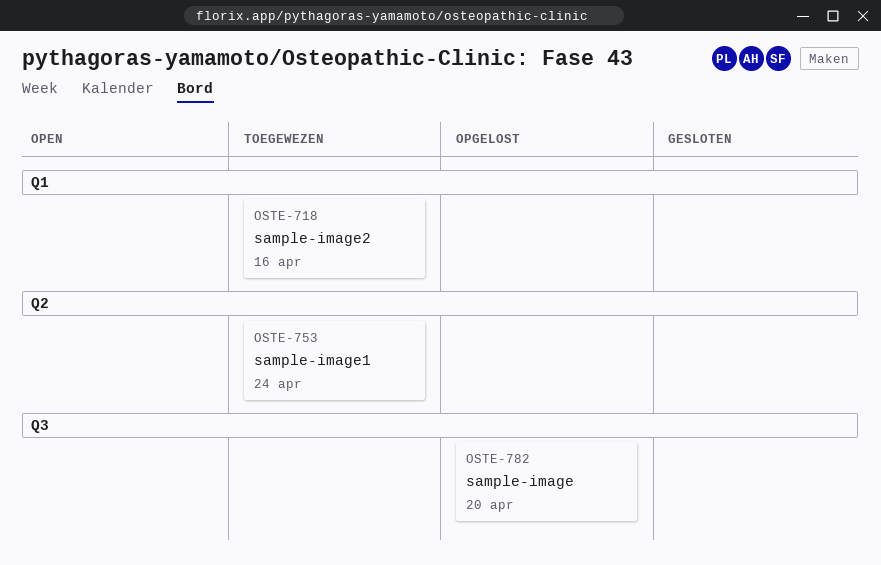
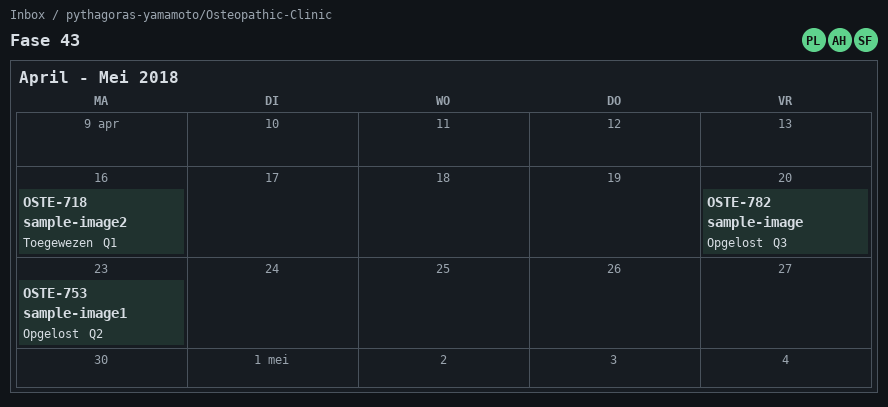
OSTE-753, status: Toegewezen -> Opgelost
OSTE-753, due: Apr 24 -> Apr 23

